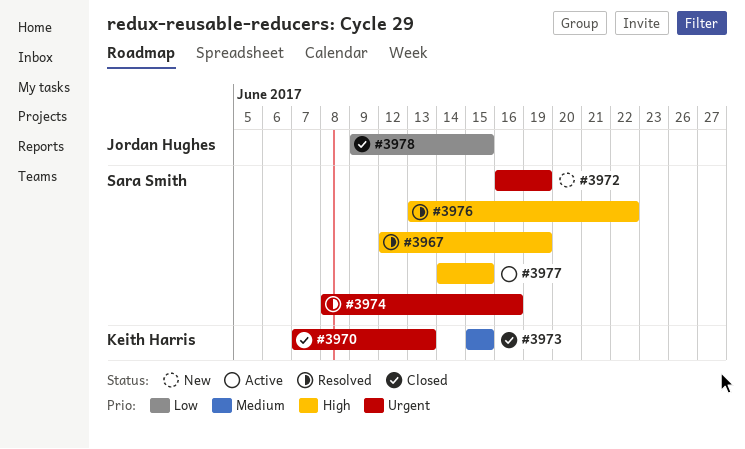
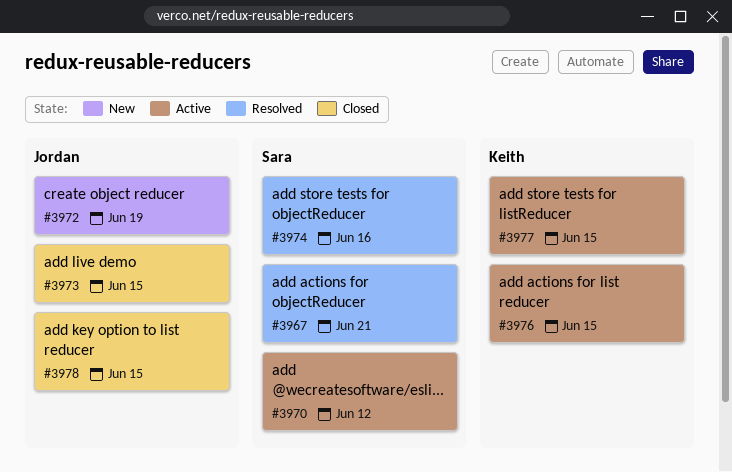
#3967, due: Jun 19 -> Jun 21
#3970, status: Closed -> Active
#3970, owner: Keith Harris -> Sara Smith
#3970, due: Jun 13 -> Jun 12
#3972, owner: Sara Smith -> Jordan Hughes
#3973, owner: Keith Harris -> Jordan Hughes
#3976, status: Resolved -> Active
#3976, owner: Sara Smith -> Keith Harris
#3976, due: Jun 22 -> Jun 15
#3977, owner: Sara Smith -> Keith Harris

